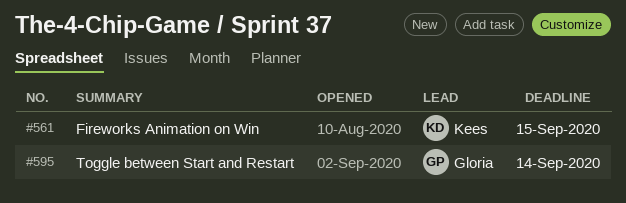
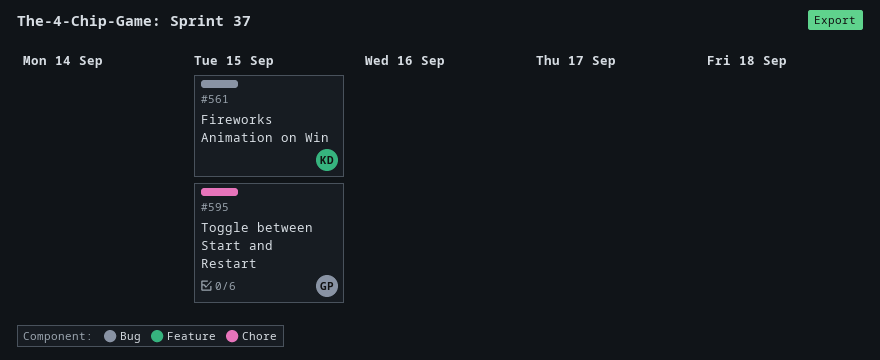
#595, due: Sep 14 -> Sep 15

